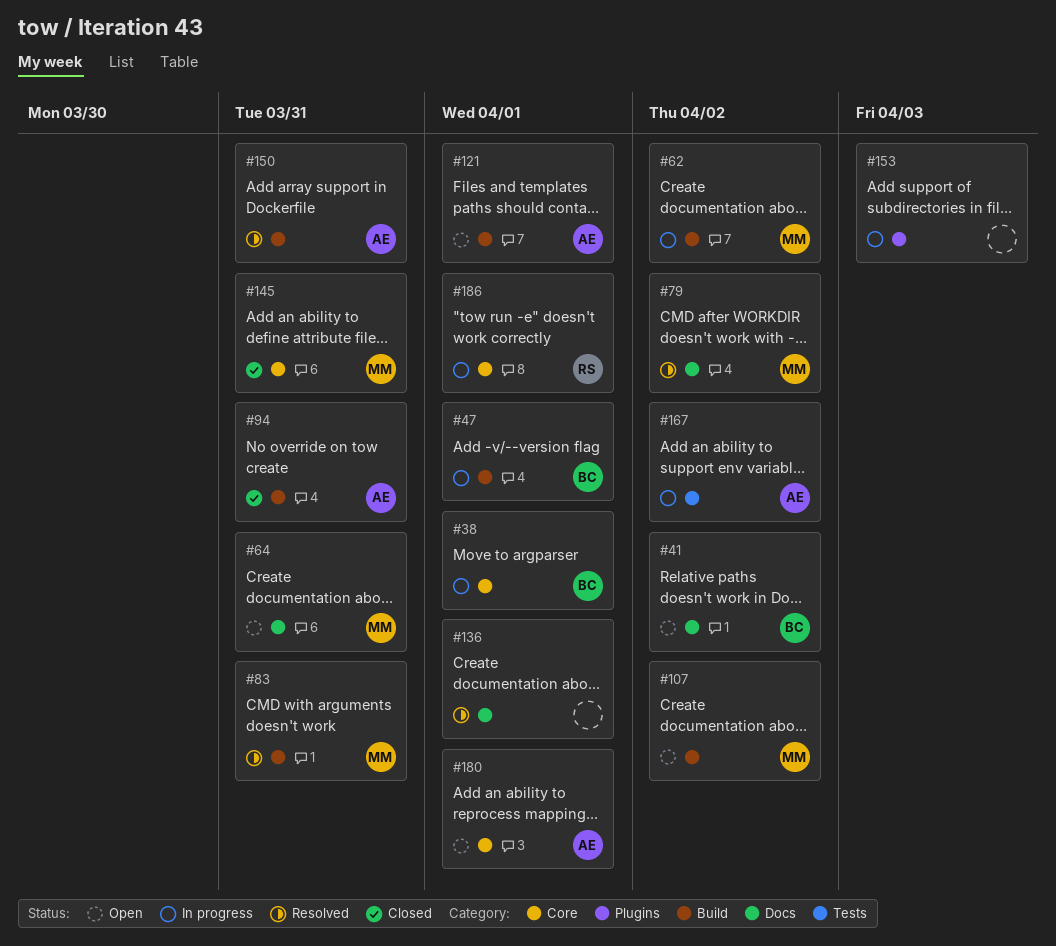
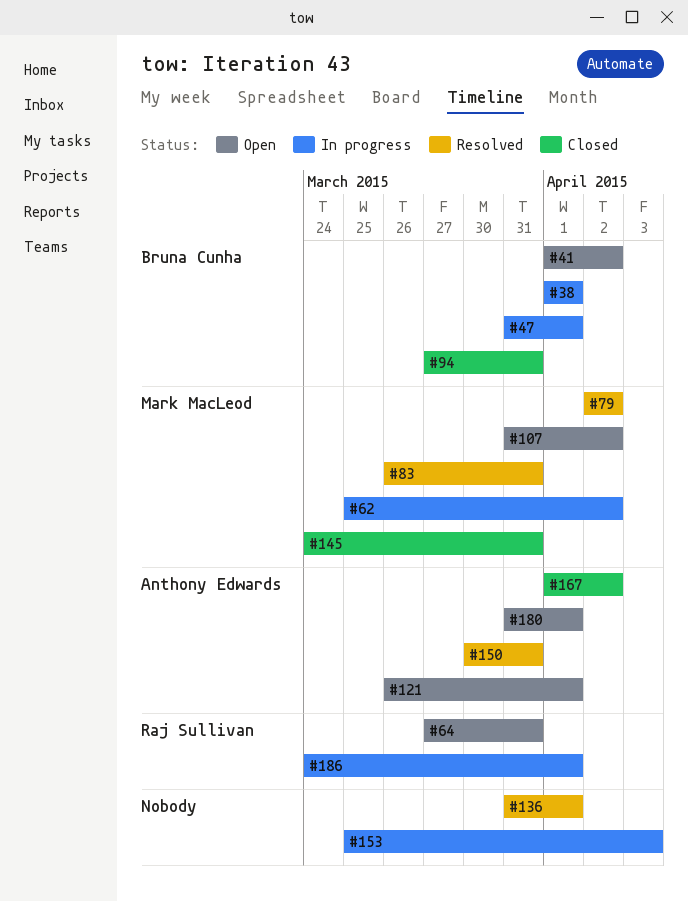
#64, owner: Mark MacLeod -> Raj Sullivan
#94, owner: Anthony Edwards -> Bruna Cunha
#167, status: In progress -> Closed

